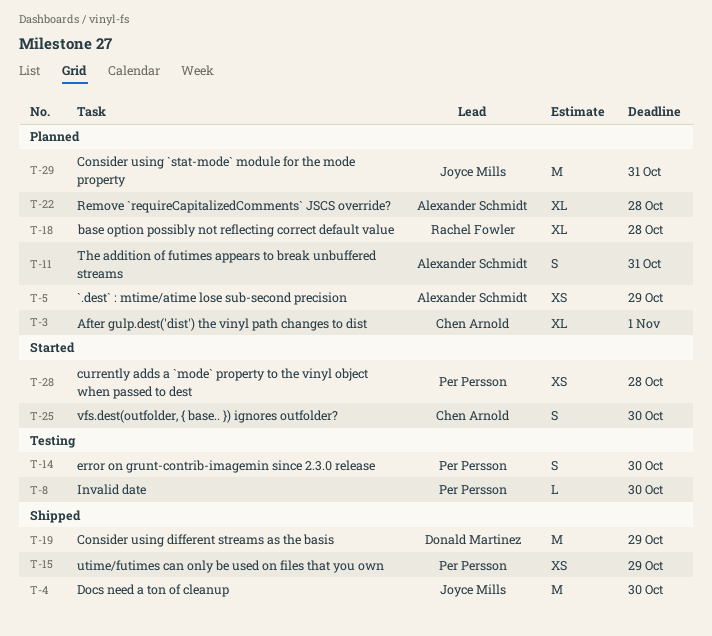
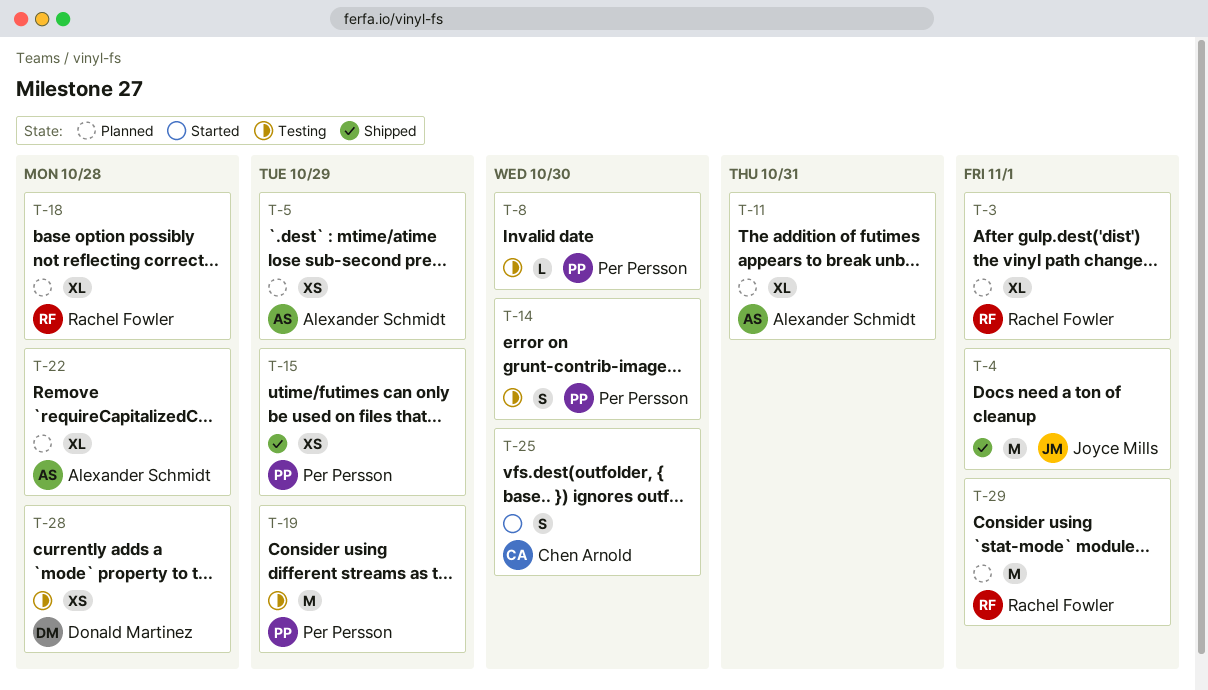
T-3, owner: Chen Arnold -> Rachel Fowler
T-4, due: Oct 30 -> Nov 1
T-11, estimate: S -> XL
T-19, status: Shipped -> Testing
T-19, owner: Donald Martinez -> Per Persson
T-28, status: Started -> Testing
T-28, owner: Per Persson -> Donald Martinez
T-29, owner: Joyce Mills -> Rachel Fowler
T-29, due: Oct 31 -> Nov 1

